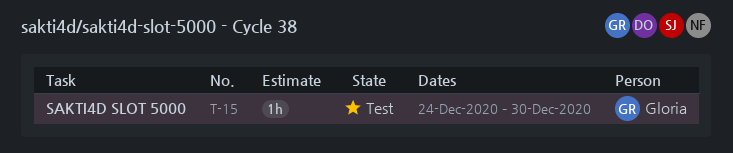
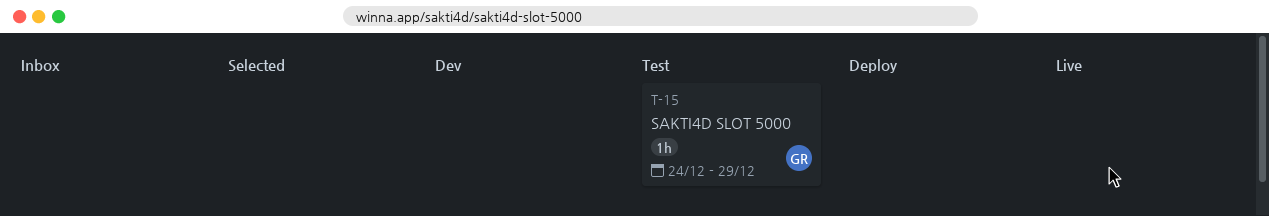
T-15, due: Dec 30 -> Dec 29

